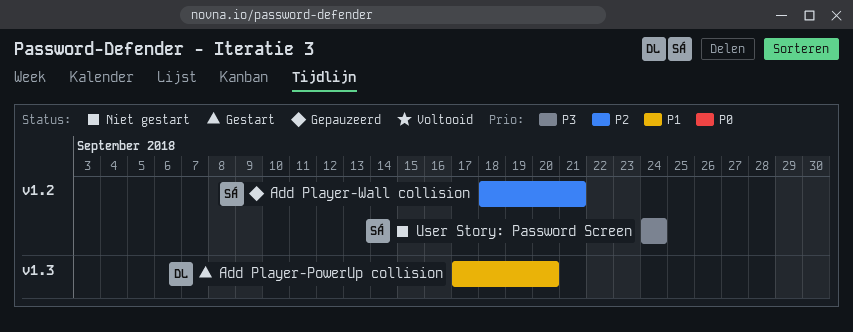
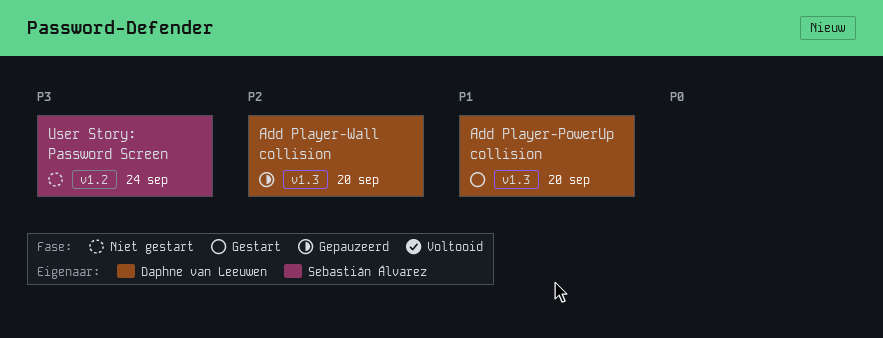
Add Player-Wall collision, owner: Sebastián Álvarez -> Daphne van Leeuwen
Add Player-Wall collision, label: v1.2 -> v1.3
Add Player-Wall collision, due: Sep 21 -> Sep 20

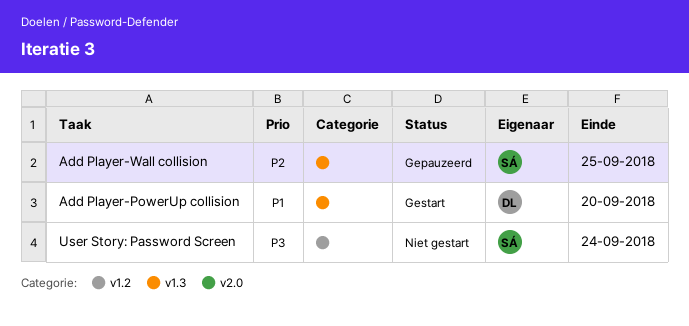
Add Player-Wall collision, owner: Daphne van Leeuwen -> Sebastián Álvarez
Add Player-Wall collision, due: Sep 20 -> Sep 25

